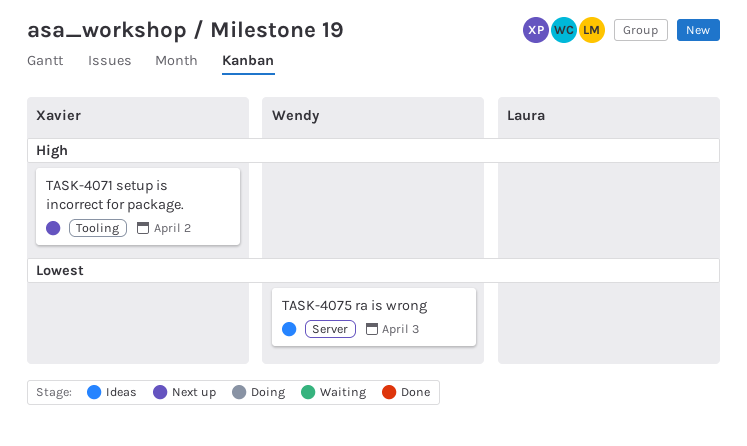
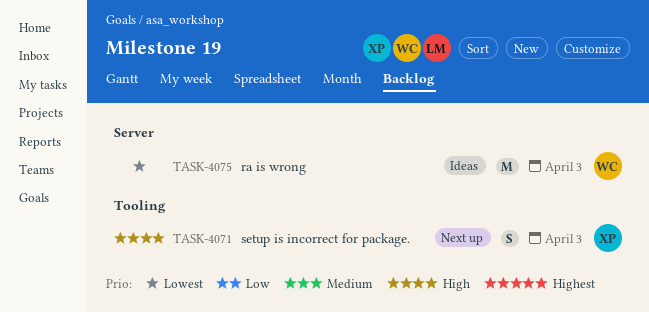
TASK-4071, due: Apr 2 -> Apr 3

